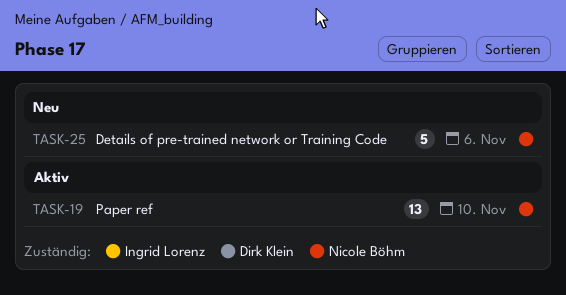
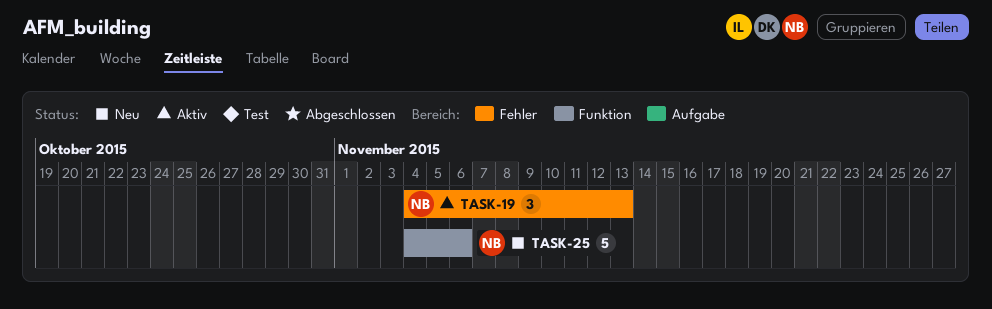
TASK-19, estimate: 13 -> 3
TASK-19, due: Nov 10 -> Nov 13

